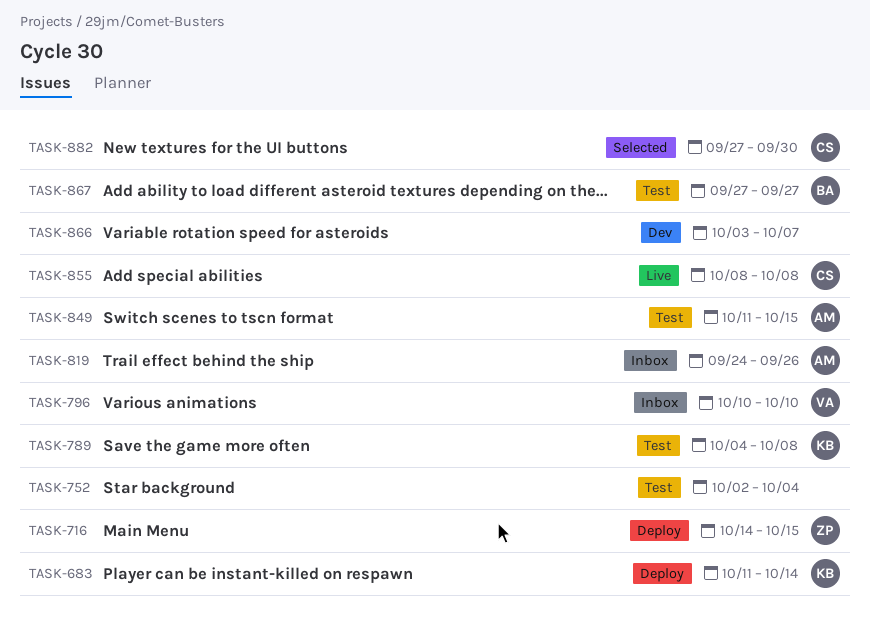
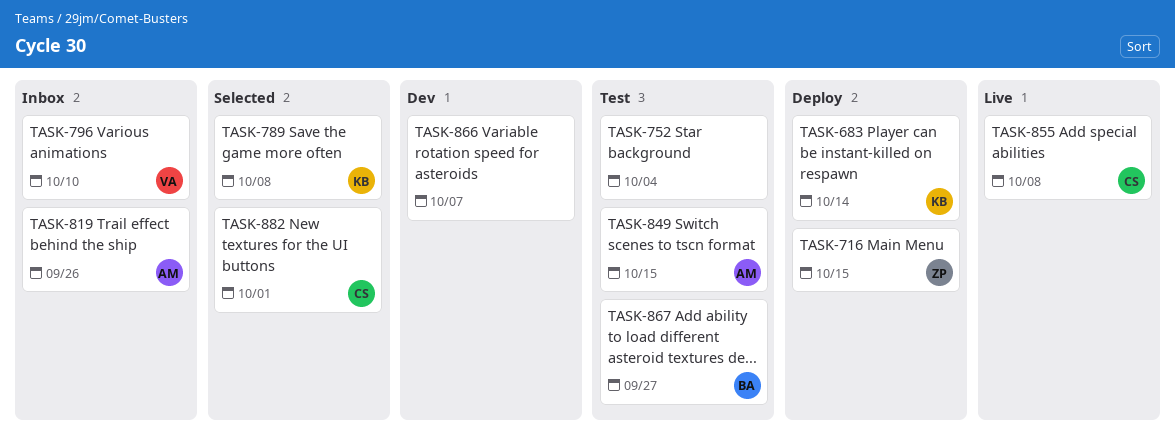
TASK-789, status: Test -> Selected
TASK-882, due: Sep 30 -> Oct 1

